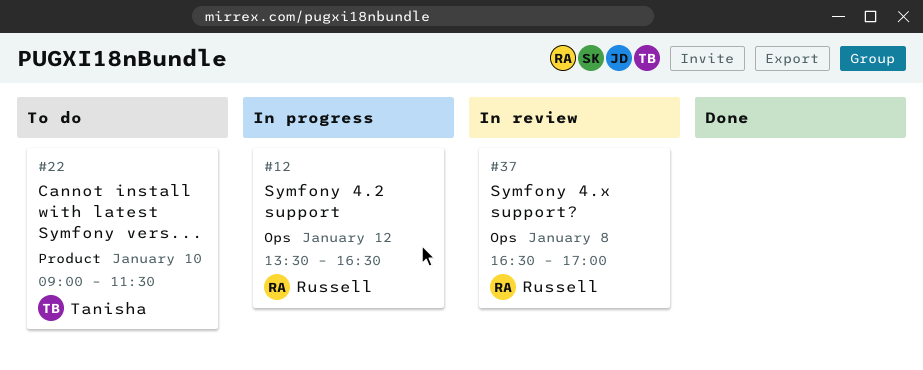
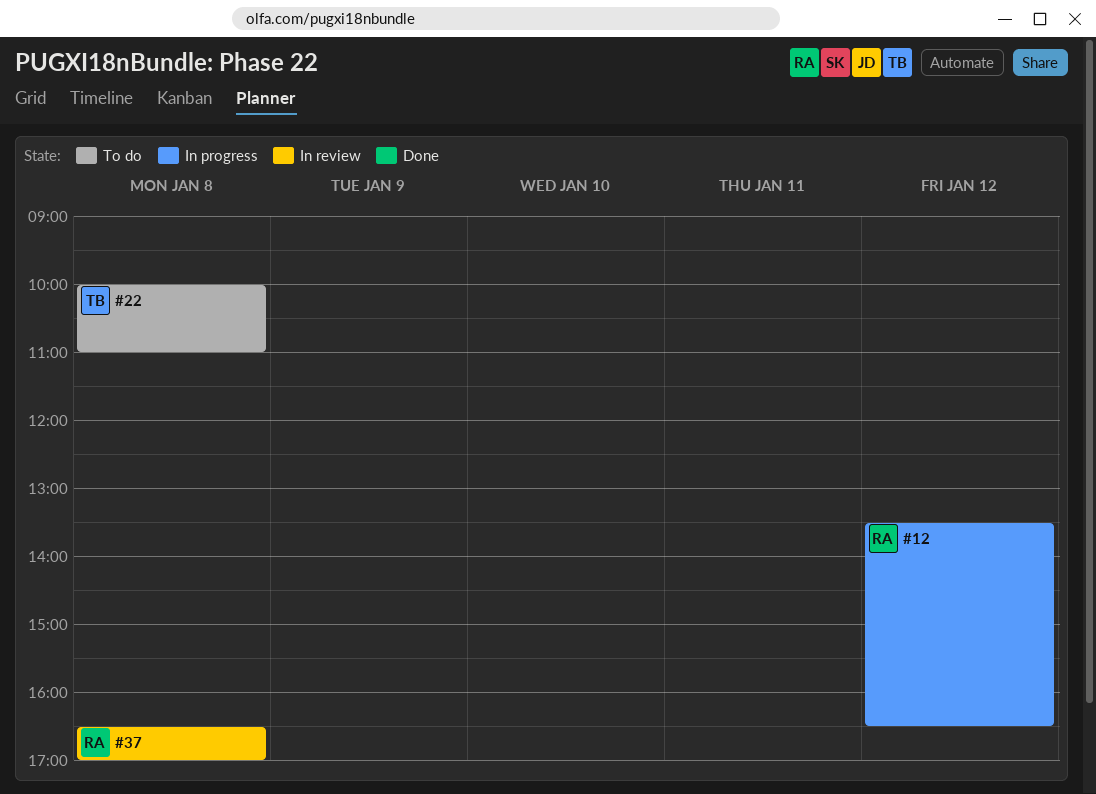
#22, day: Jan 10 -> Jan 8
#22, begins: 09:00 -> 10:00
#22, ends: 11:30 -> 11:00

